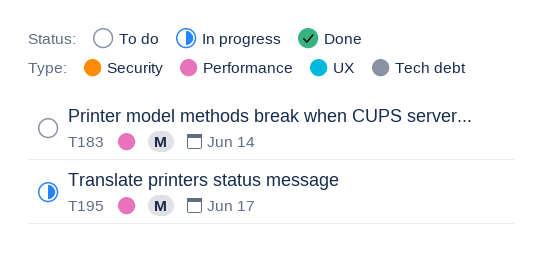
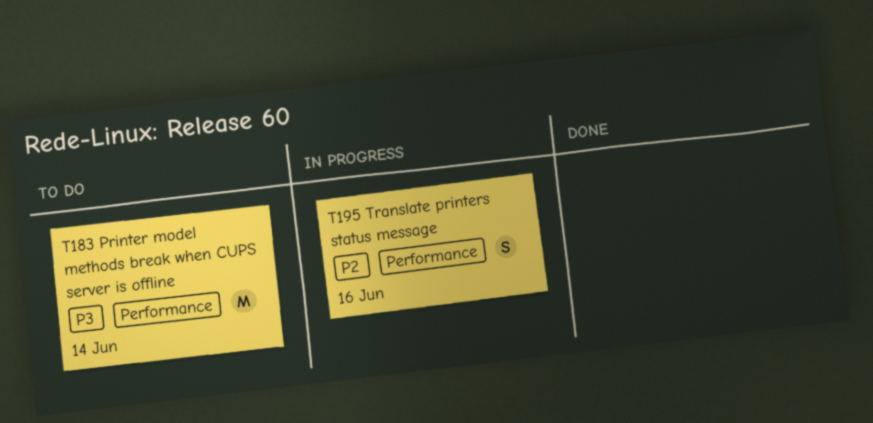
T195, estimate: M -> S
T195, due: Jun 17 -> Jun 16

